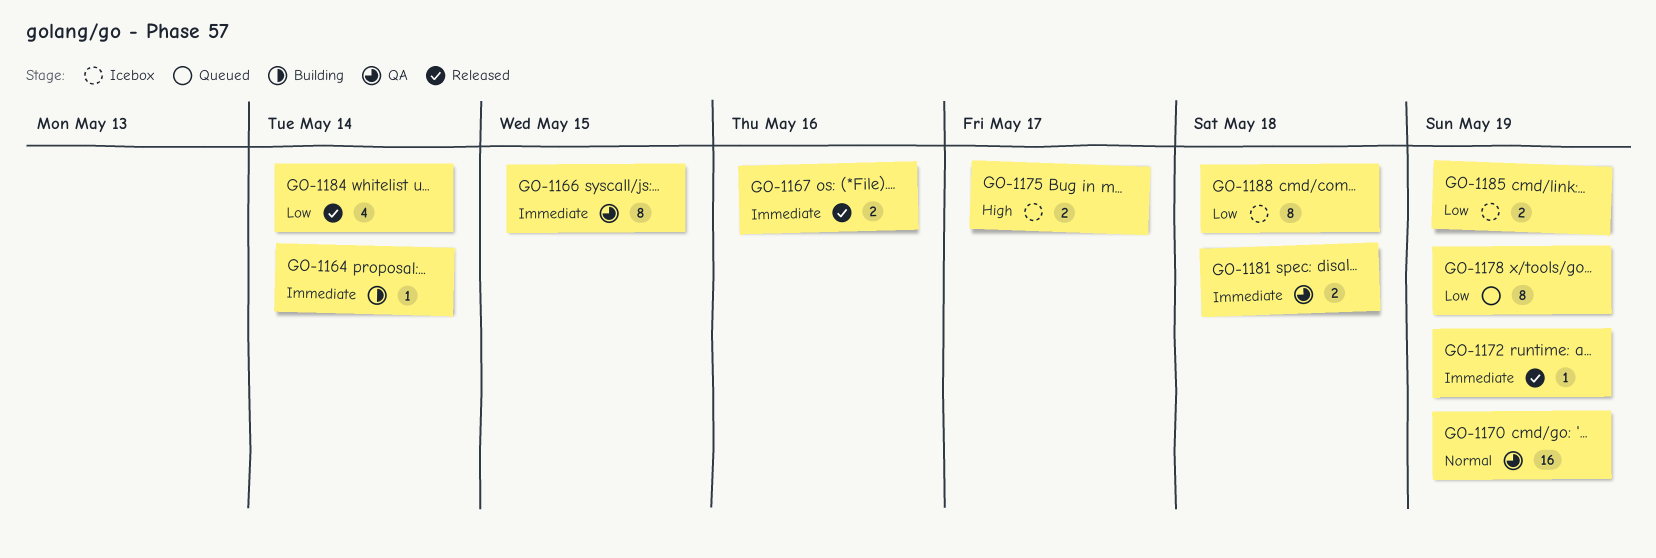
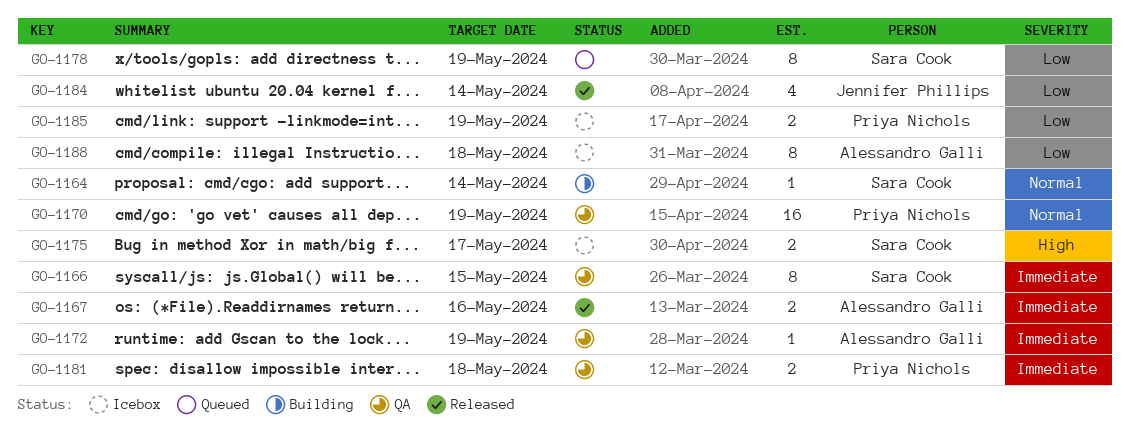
GO-1164, priority: Immediate -> Normal
GO-1172, status: Released -> QA

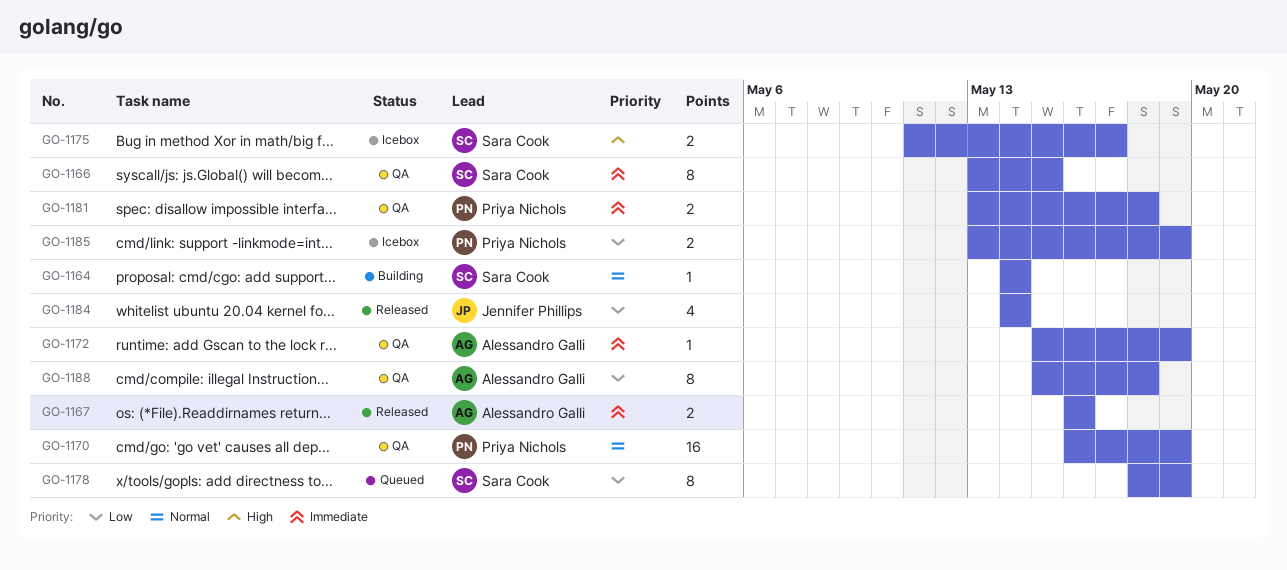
GO-1188, status: Icebox -> QA

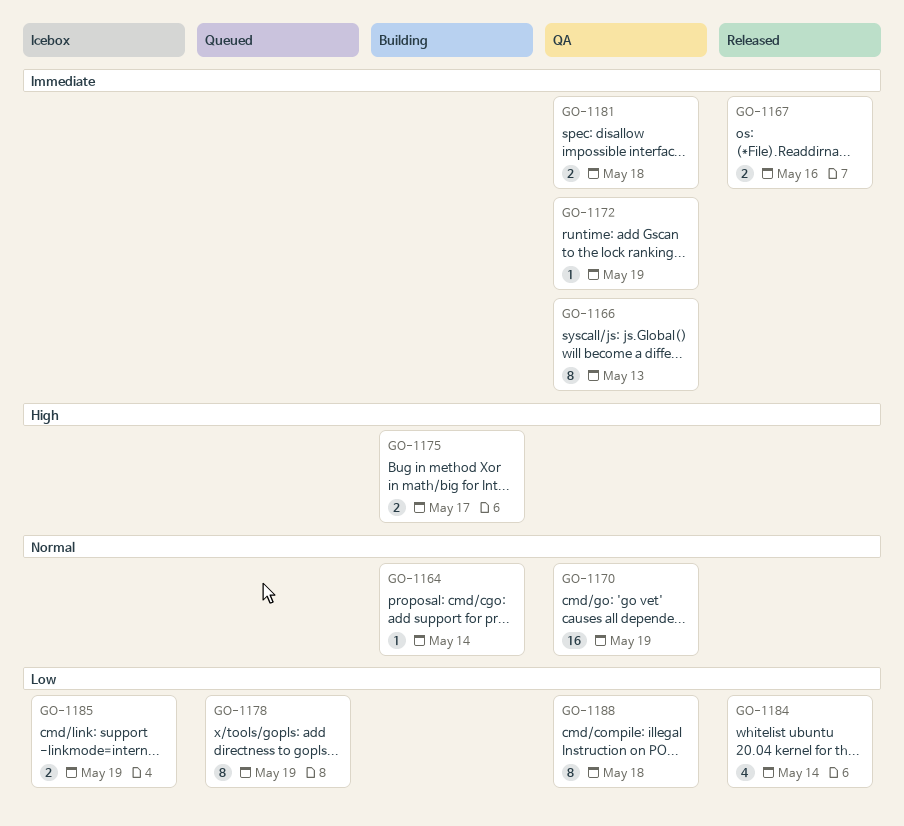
GO-1166, due: May 15 -> May 13
GO-1175, status: Icebox -> Building

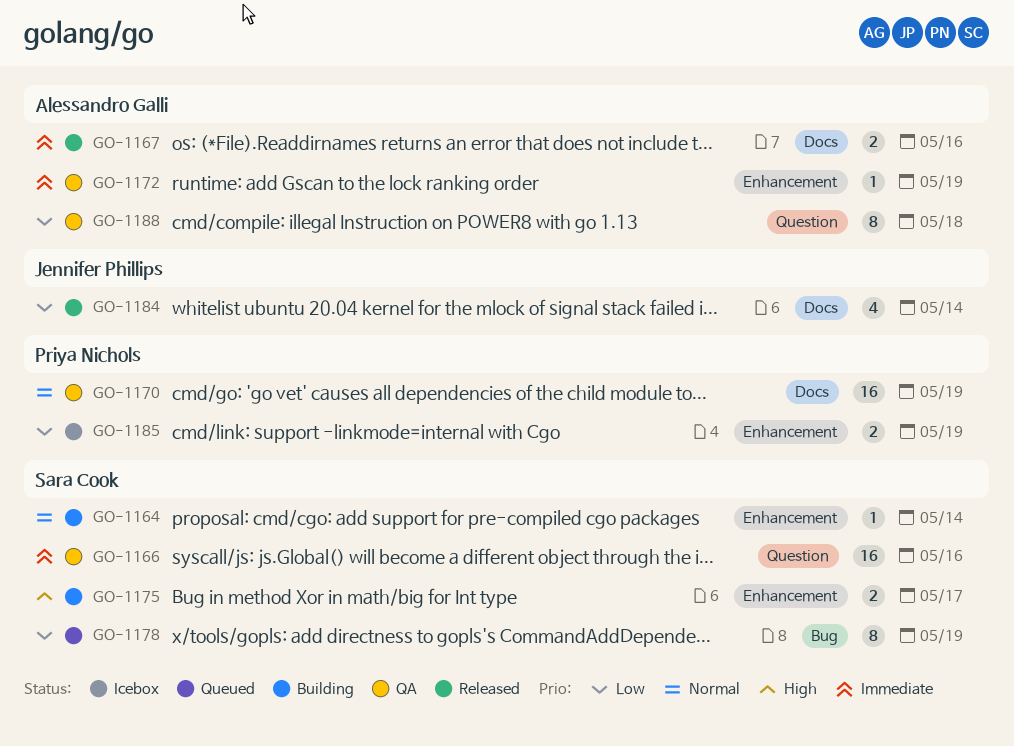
GO-1166, estimate: 8 -> 16
GO-1166, due: May 13 -> May 16
GO-1181: present -> none

